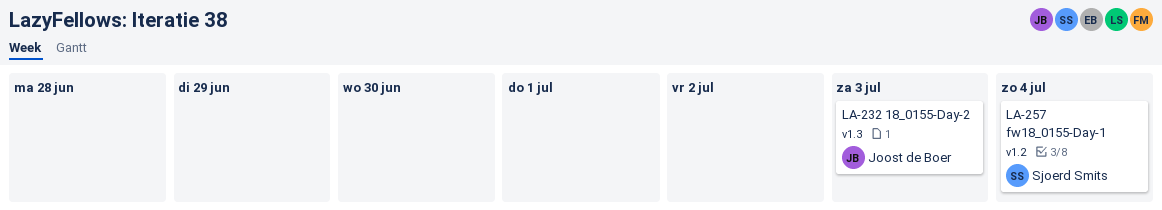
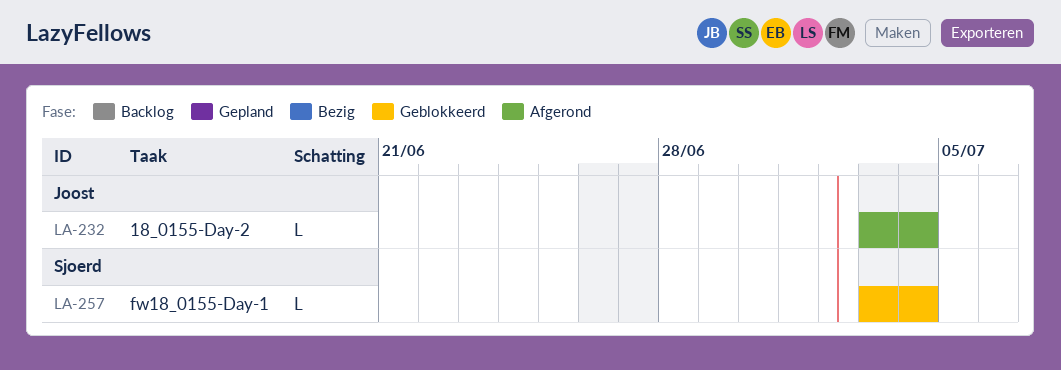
LA-232, due: Jul 3 -> Jul 4

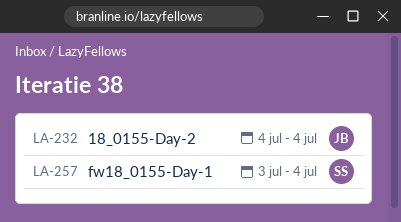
LA-232, start: Jul 3 -> Jul 4

